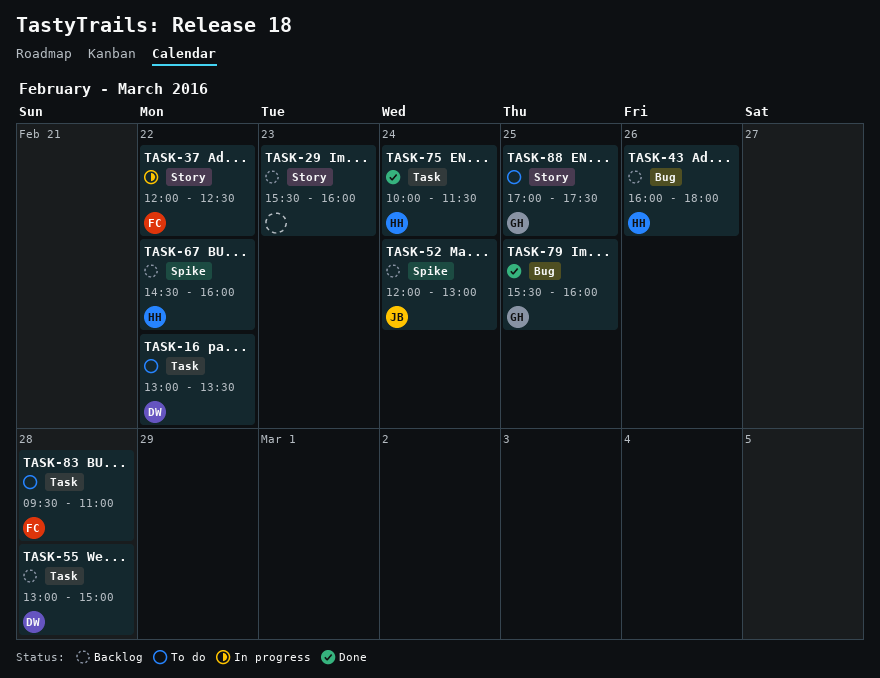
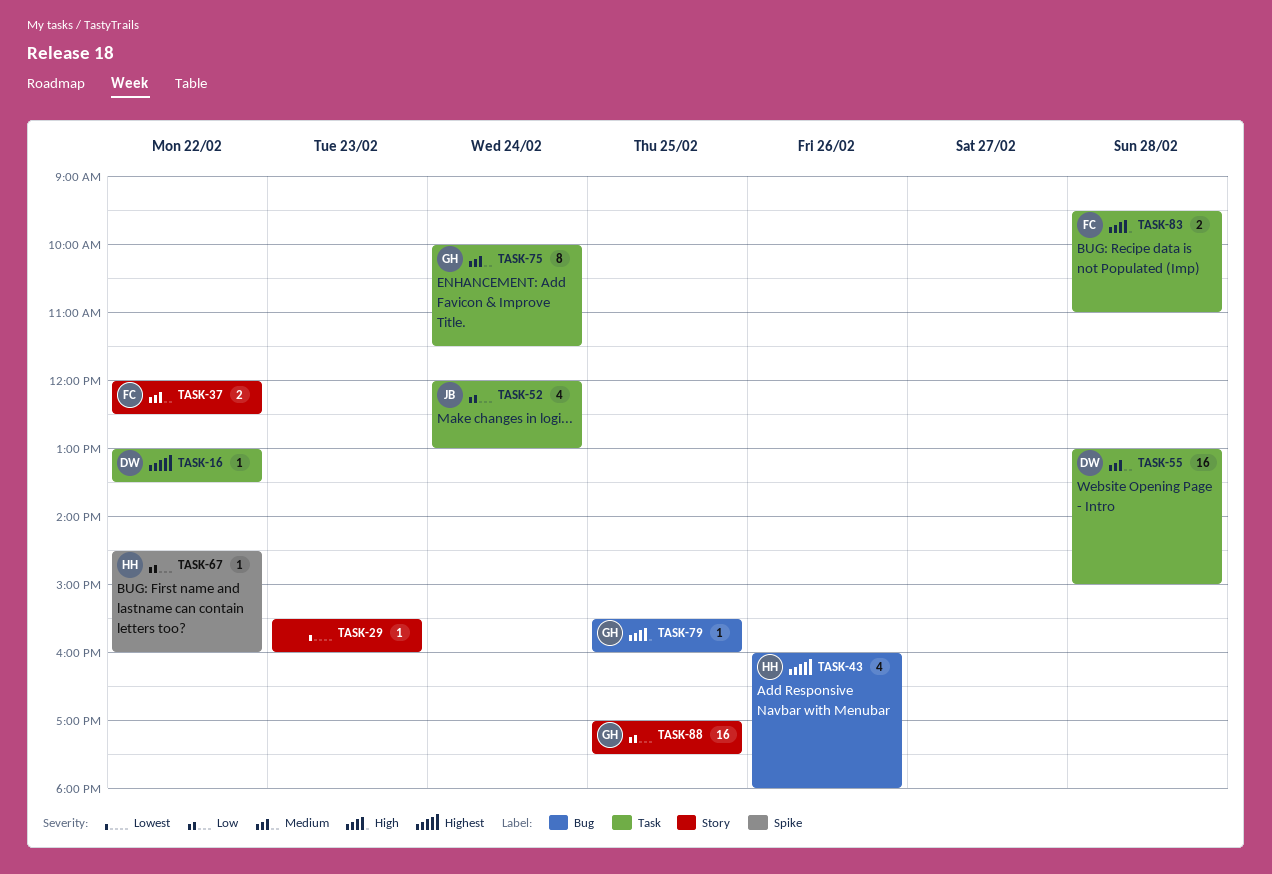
TASK-52, label: Spike -> Task
TASK-75, owner: HH -> GH

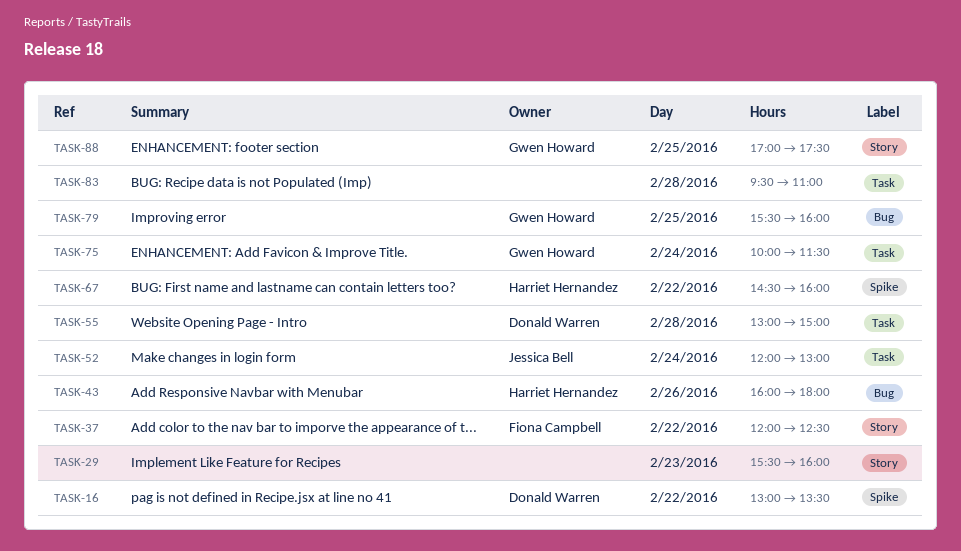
TASK-16, label: Task -> Spike
TASK-83, owner: Fiona Campbell -> none

